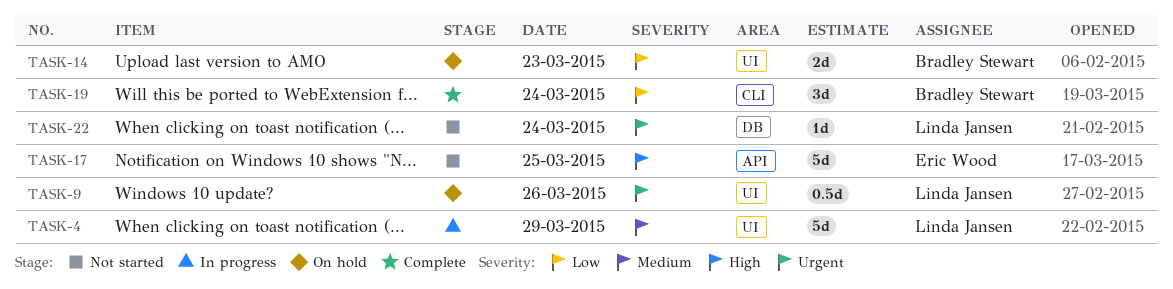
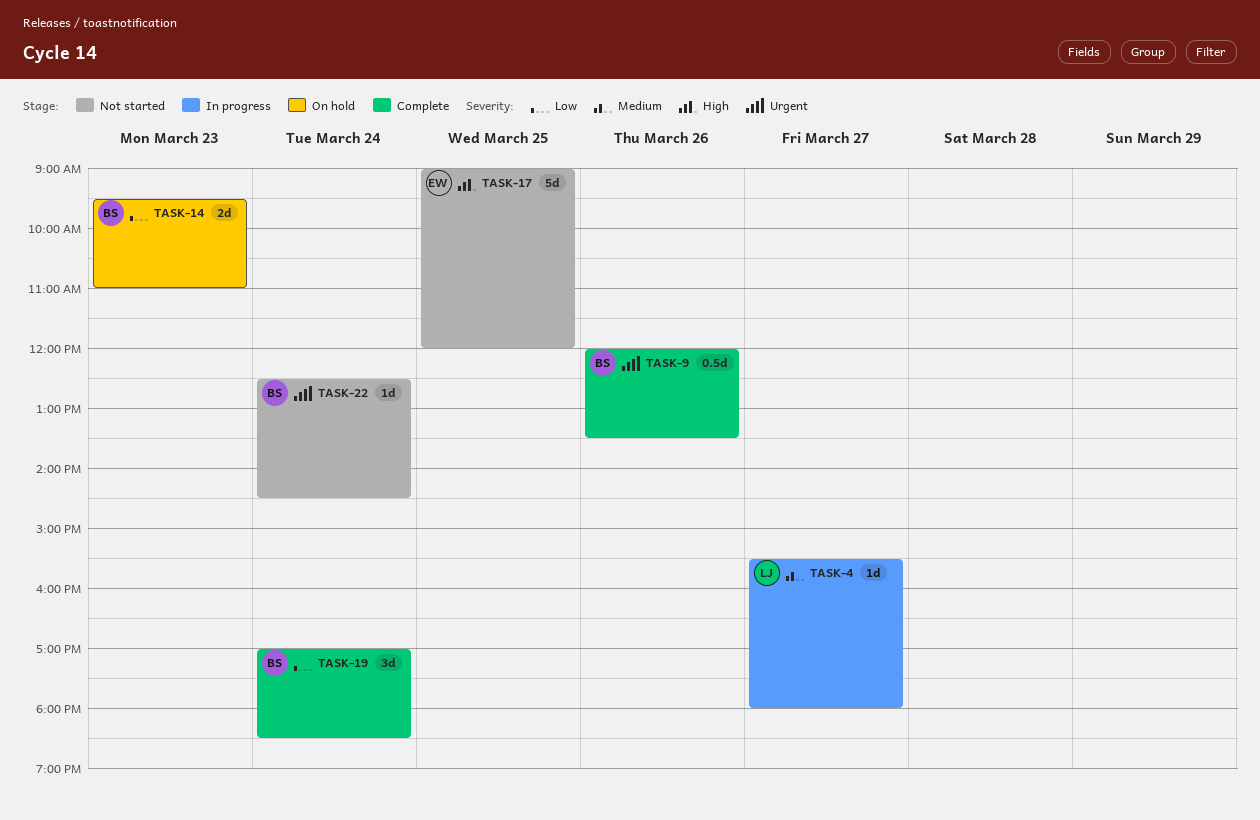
TASK-4, estimate: 5d -> 1d
TASK-4, day: Mar 29 -> Mar 27
TASK-9, status: On hold -> Complete
TASK-9, owner: Linda Jansen -> Bradley Stewart
TASK-22, owner: Linda Jansen -> Bradley Stewart

